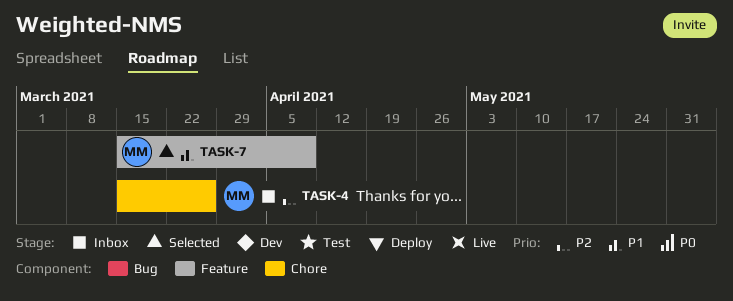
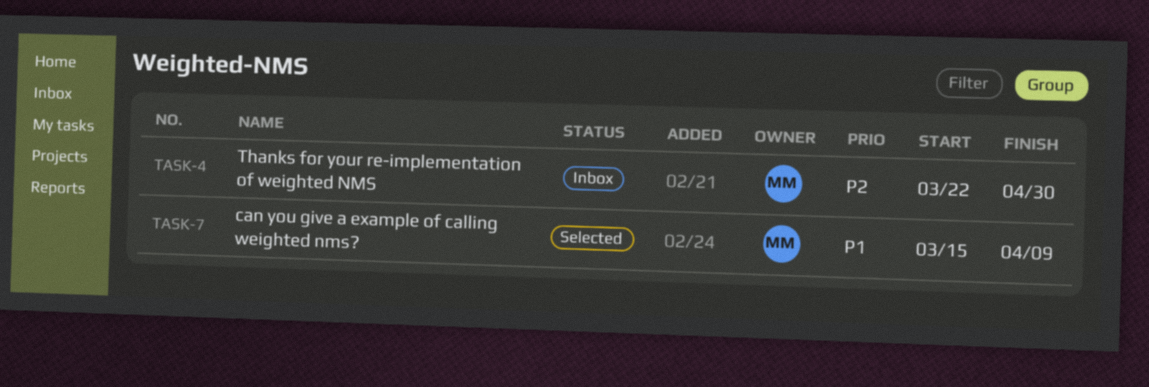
TASK-4, start: Mar 15 -> Mar 22
TASK-4, due: Mar 26 -> Apr 30

